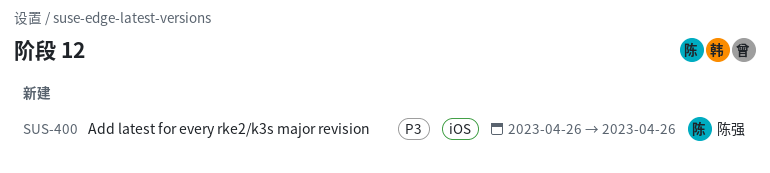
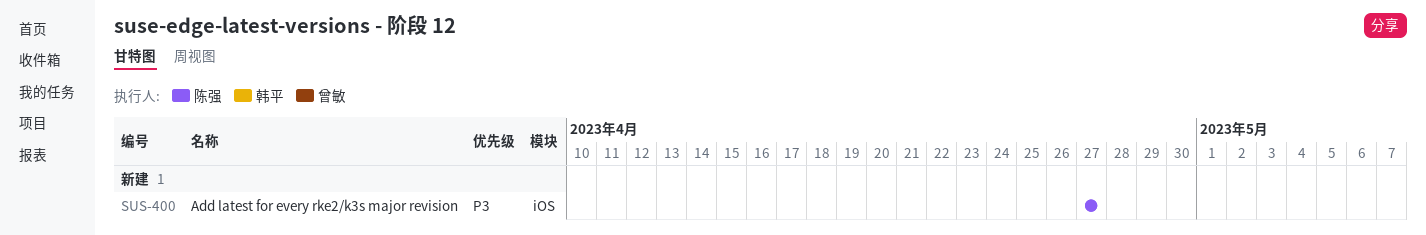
SUS-400, start: Apr 26 -> Apr 27
SUS-400, due: Apr 26 -> Apr 27

